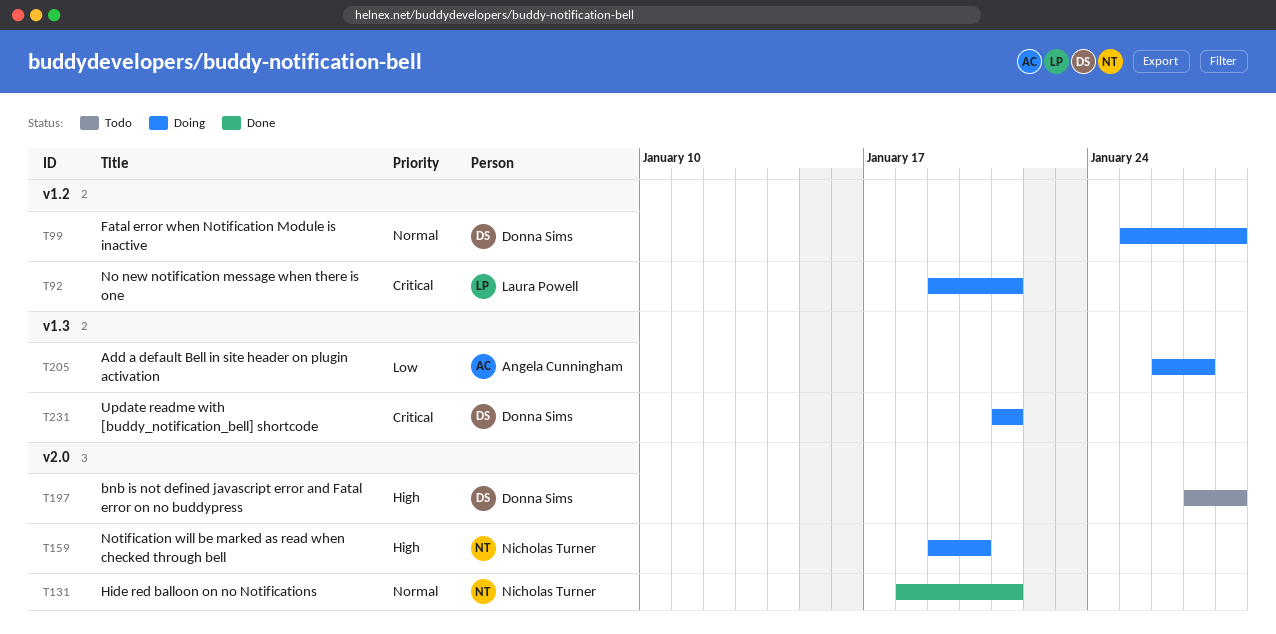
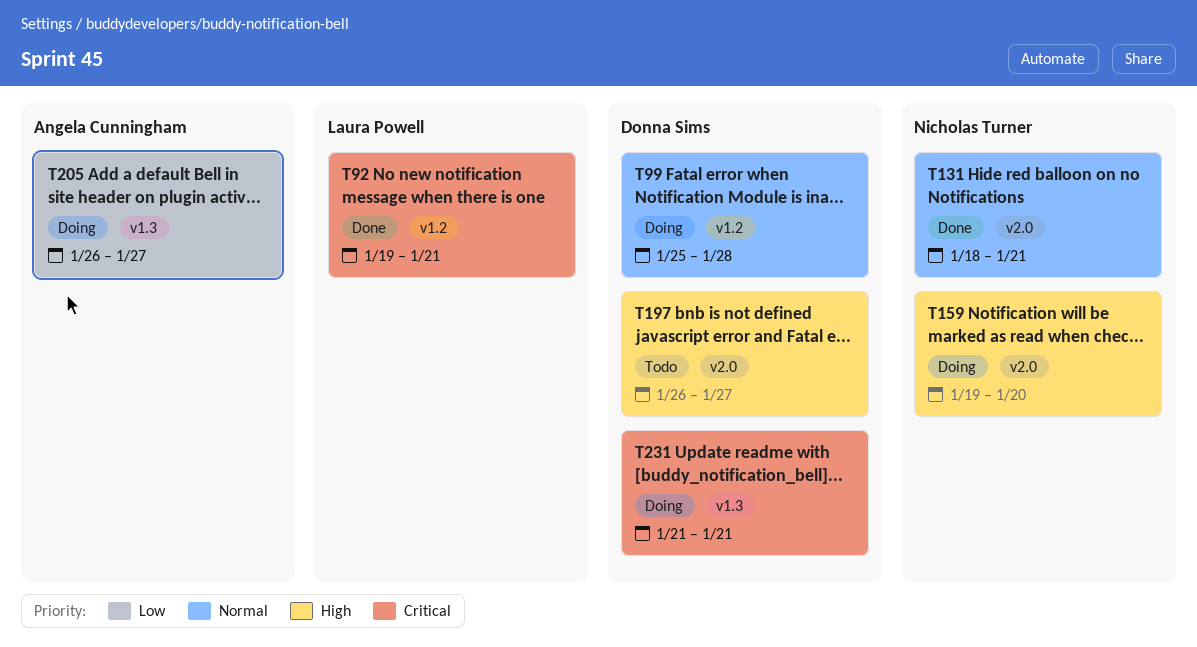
T92, status: Doing -> Done
T197, start: Jan 27 -> Jan 26
T197, due: Jan 28 -> Jan 27

